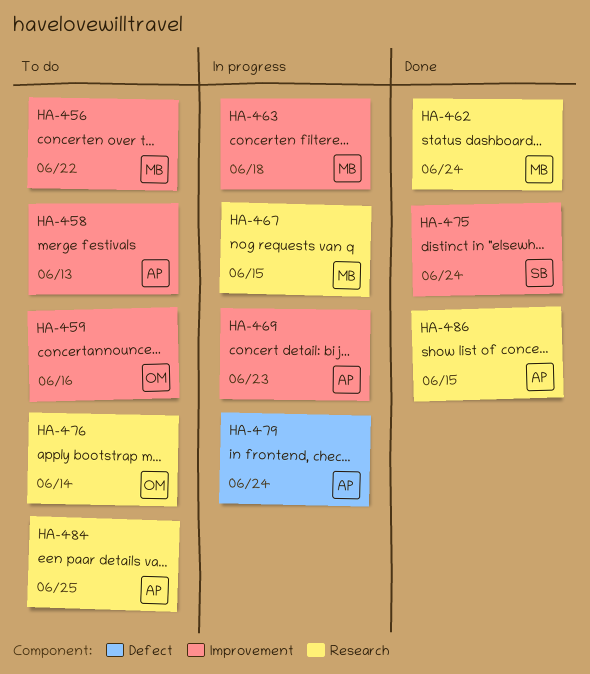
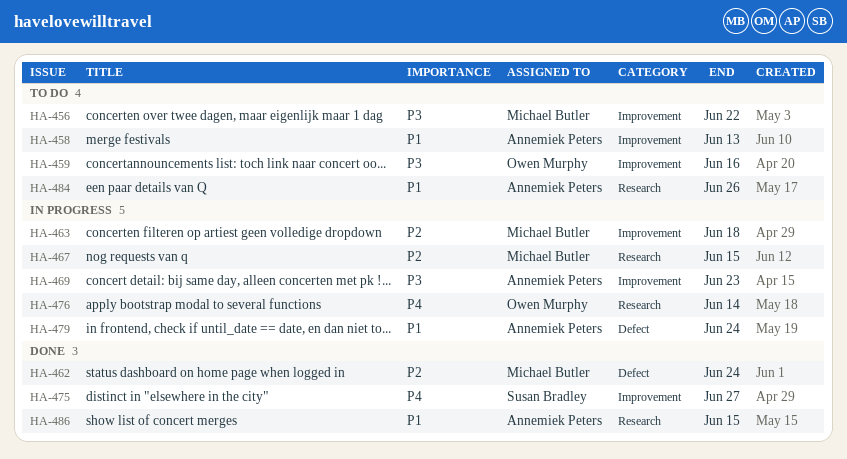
HA-462, label: Research -> Defect
HA-475, due: Jun 24 -> Jun 27
HA-476, status: To do -> In progress
HA-484, due: Jun 25 -> Jun 26

